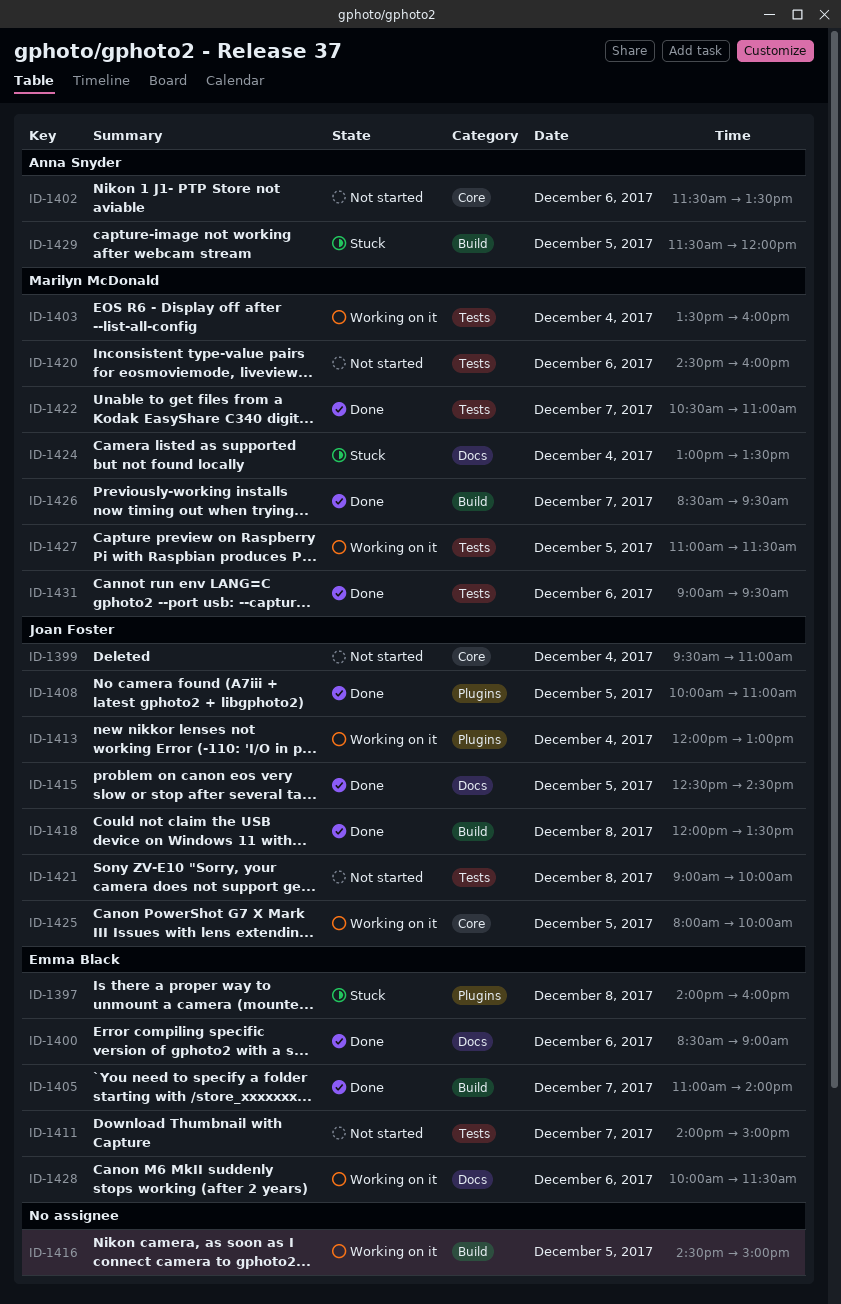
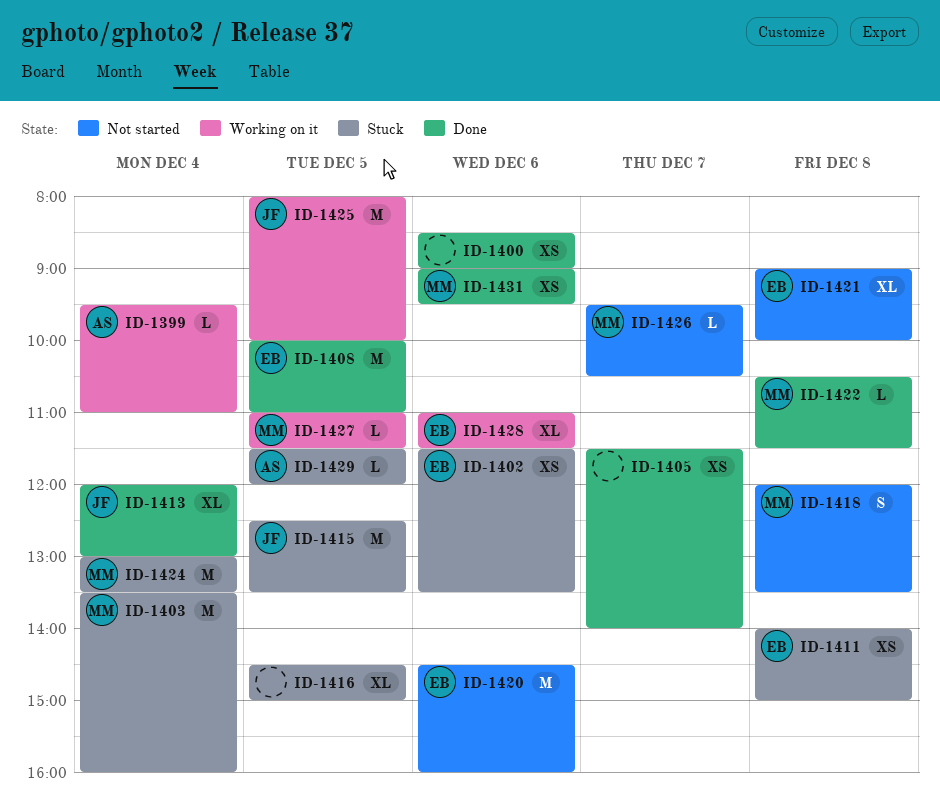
ID-1397: present -> none
ID-1399, status: Not started -> Working on it
ID-1399, owner: Joan Foster -> Anna Snyder
ID-1400, owner: Emma Black -> none
ID-1402, status: Not started -> Stuck
ID-1402, owner: Anna Snyder -> Emma Black
ID-1403, status: Working on it -> Stuck
ID-1405, owner: Emma Black -> none
ID-1405, begins: 11:00 -> 11:30
ID-1408, owner: Joan Foster -> Emma Black
ID-1411, status: Not started -> Stuck
ID-1411, day: Dec 7 -> Dec 8
ID-1413, status: Working on it -> Done
ID-1415, status: Done -> Stuck
ID-1415, ends: 14:30 -> 13:30
ID-1416, status: Working on it -> Stuck
ID-1418, status: Done -> Not started
ID-1418, owner: Joan Foster -> Marilyn McDonald
ID-1420, owner: Marilyn McDonald -> Emma Black
ID-1421, owner: Joan Foster -> Emma Black
ID-1422, day: Dec 7 -> Dec 8
ID-1422, ends: 11:00 -> 11:30
ID-1426, status: Done -> Not started
ID-1426, begins: 08:30 -> 09:30
ID-1426, ends: 09:30 -> 10:30
ID-1428, begins: 10:00 -> 11:00

